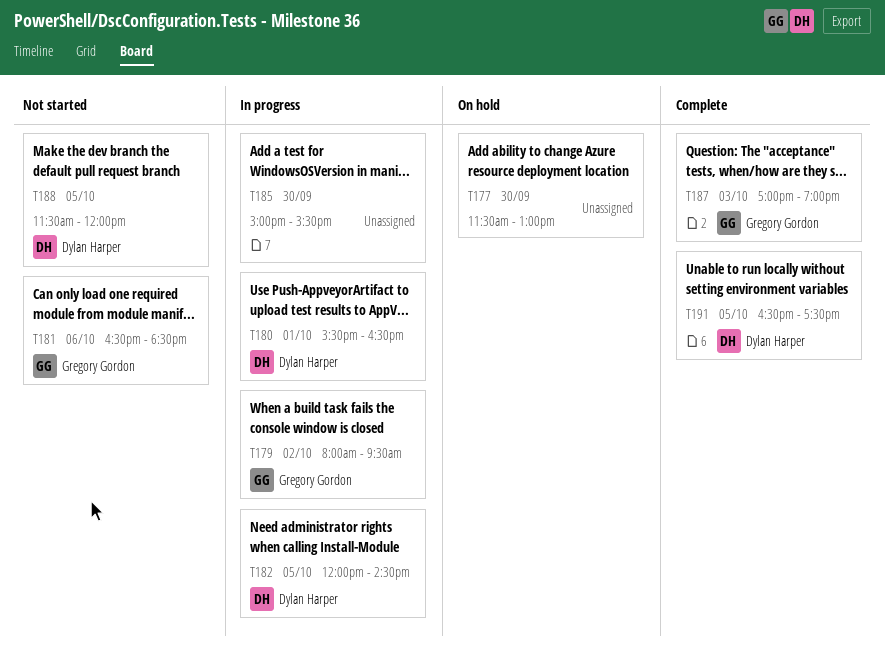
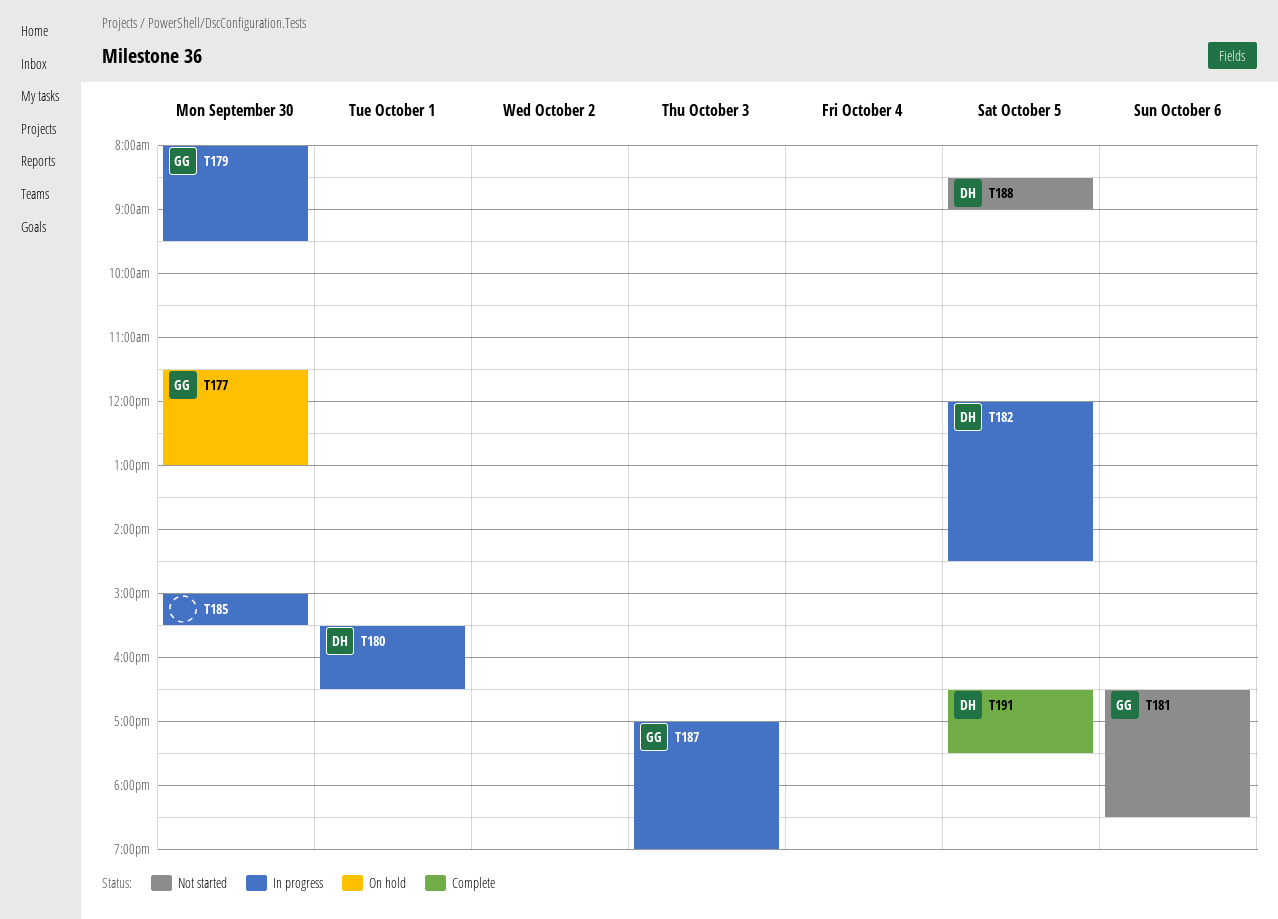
T177, owner: none -> Gregory Gordon
T179, day: Oct 2 -> Sep 30
T187, status: Complete -> In progress
T188, begins: 11:30 -> 08:30
T188, ends: 12:00 -> 09:00

